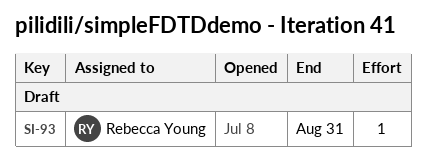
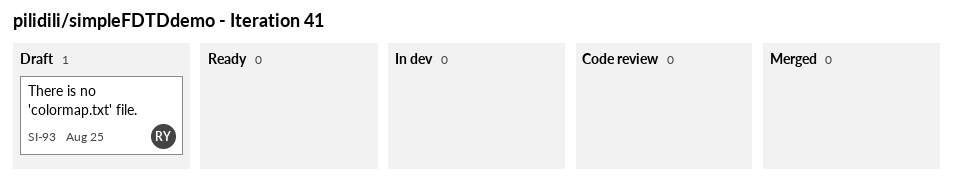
SI-93, due: Aug 31 -> Aug 25

